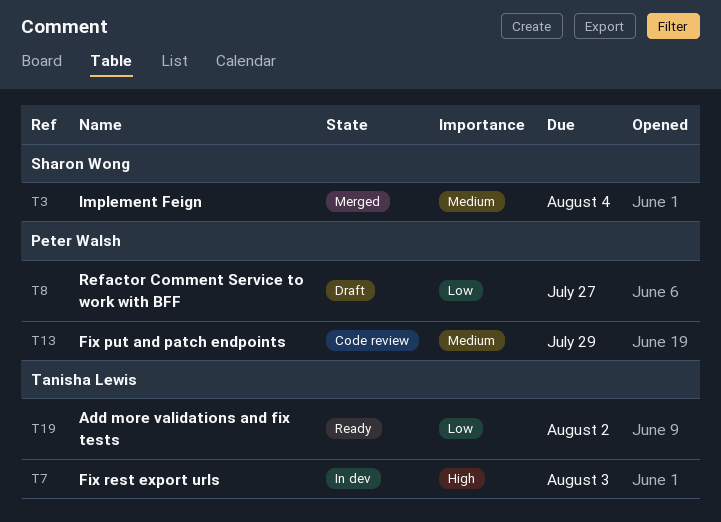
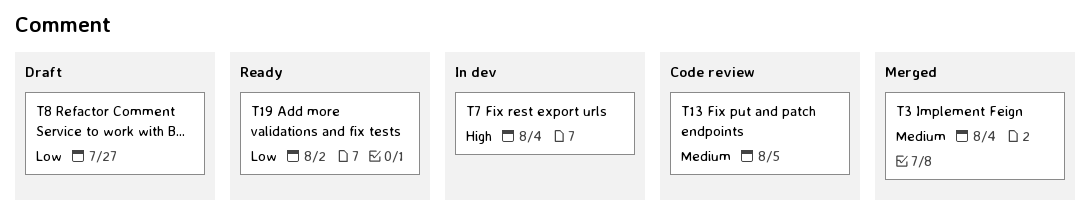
T7, due: Aug 3 -> Aug 4
T13, due: Jul 29 -> Aug 5

